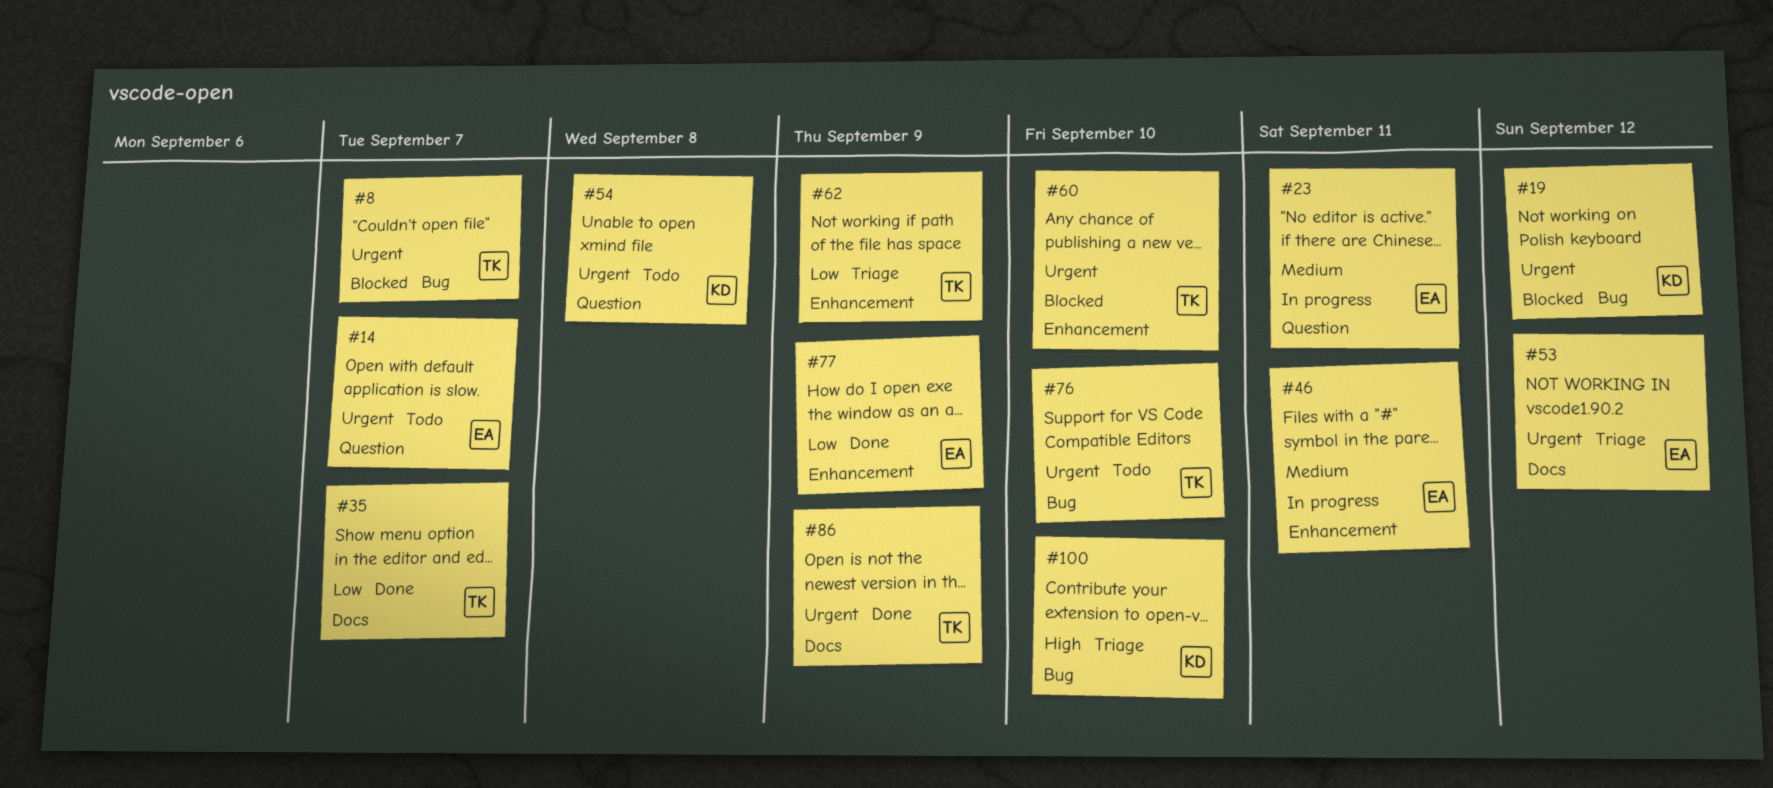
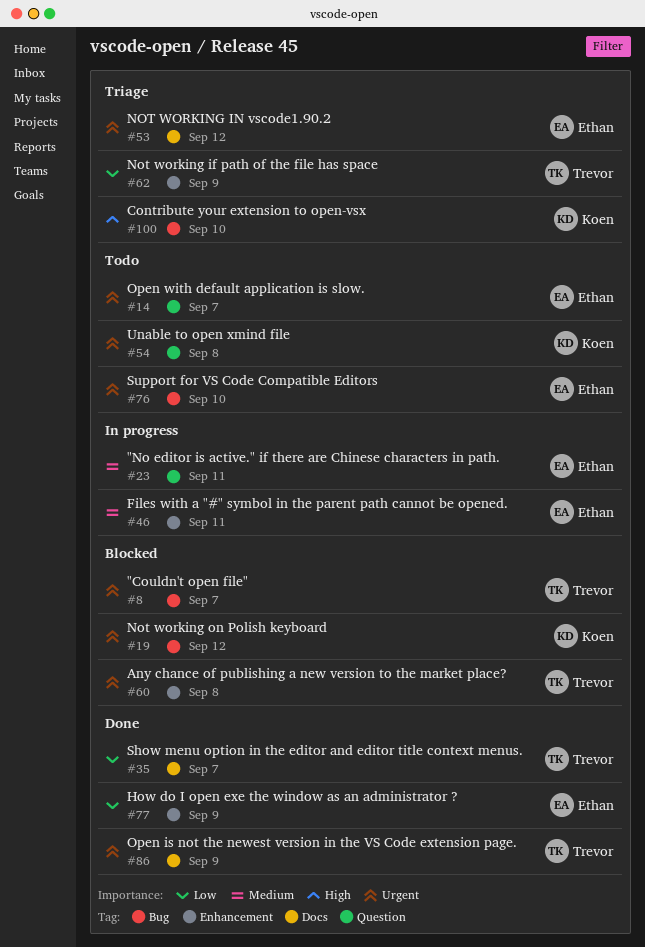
#60, due: Sep 10 -> Sep 8
#76, owner: Trevor -> Ethan

